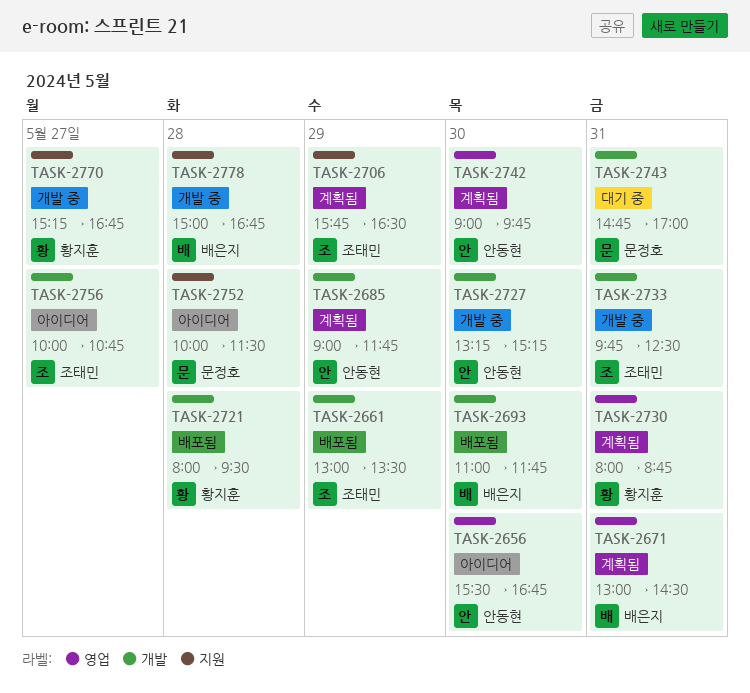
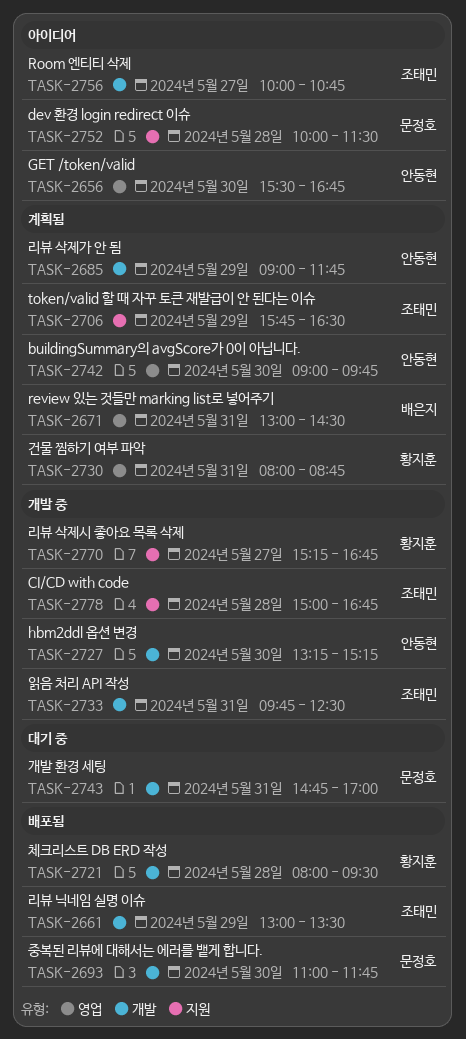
TASK-2693, owner: 배은지 -> 문정호
TASK-2778, owner: 배은지 -> 조태민

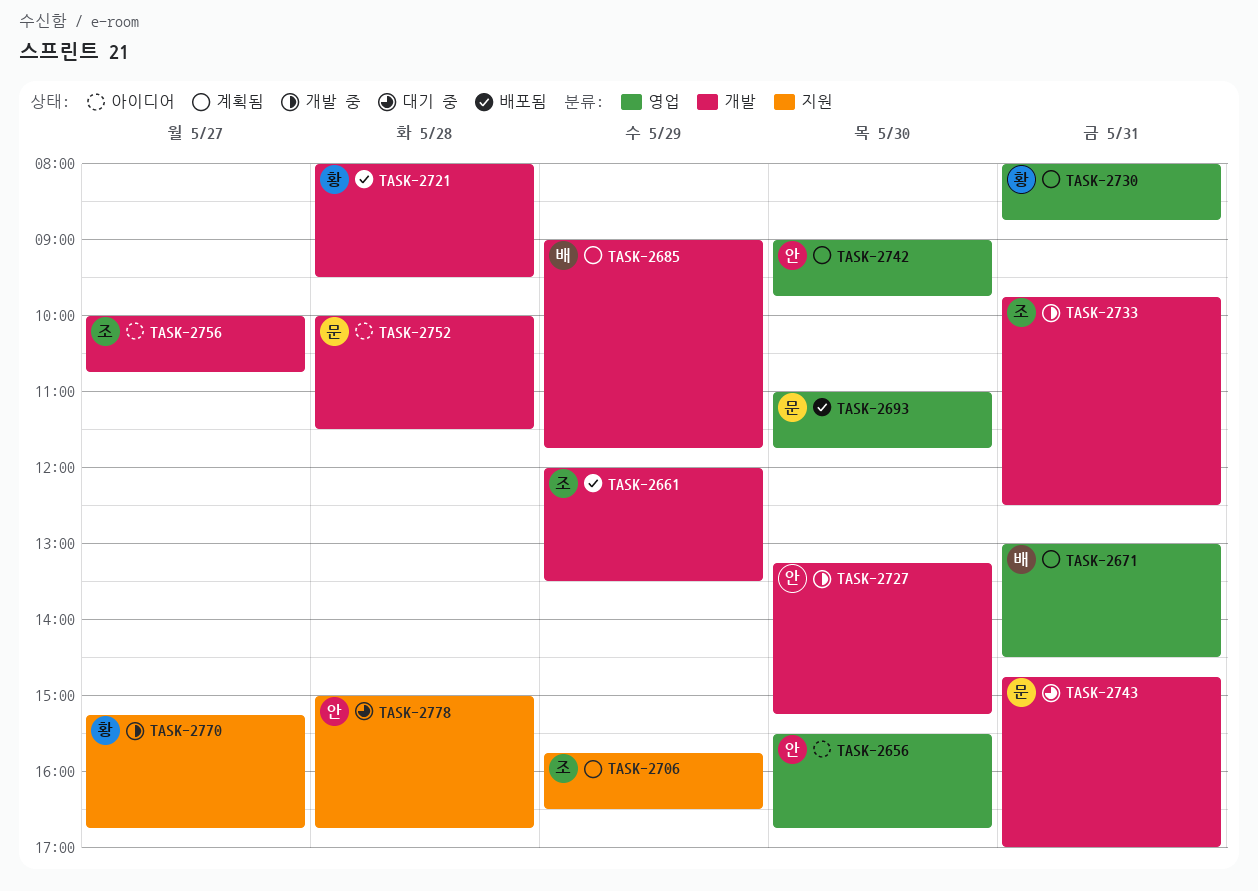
TASK-2661, begins: 13:00 -> 12:00
TASK-2685, owner: 안동현 -> 배은지
TASK-2693, label: 개발 -> 영업
TASK-2752, label: 지원 -> 개발
TASK-2778, status: 개발 중 -> 대기 중
TASK-2778, owner: 조태민 -> 안동현

